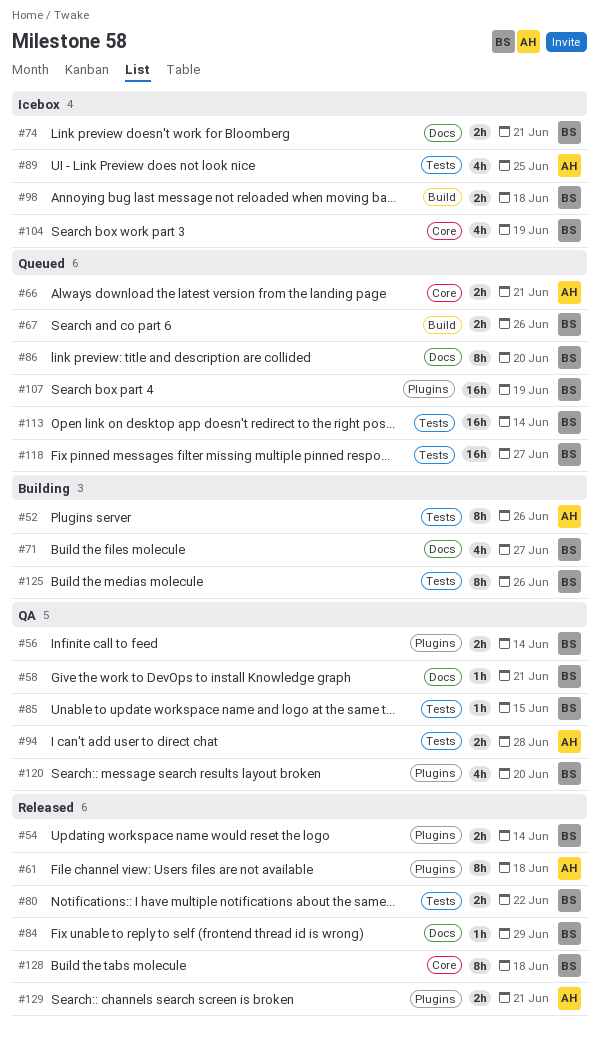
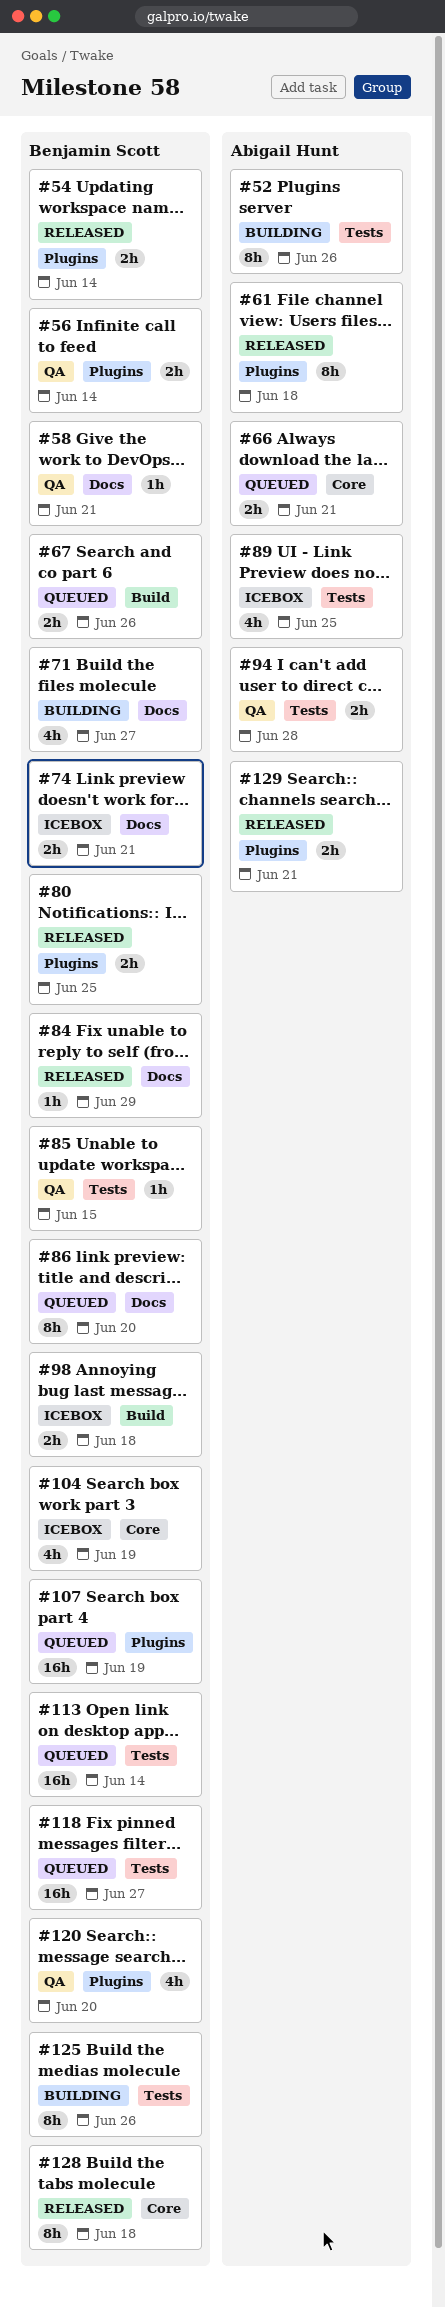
#80, label: Tests -> Plugins
#80, due: Jun 22 -> Jun 25

